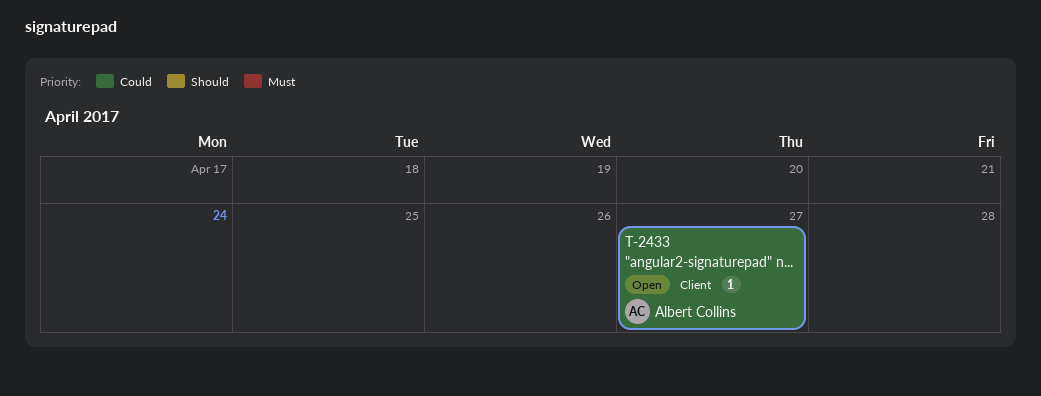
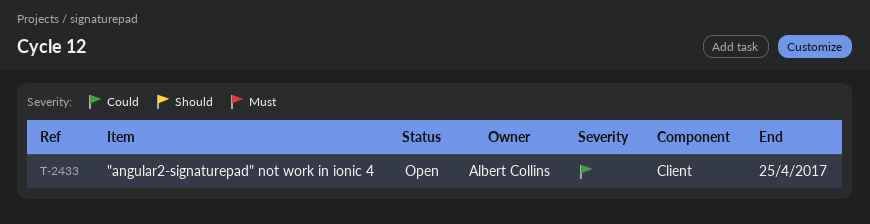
T-2433, due: Apr 27 -> Apr 25

